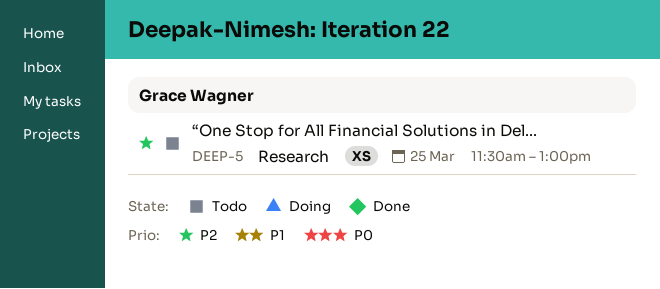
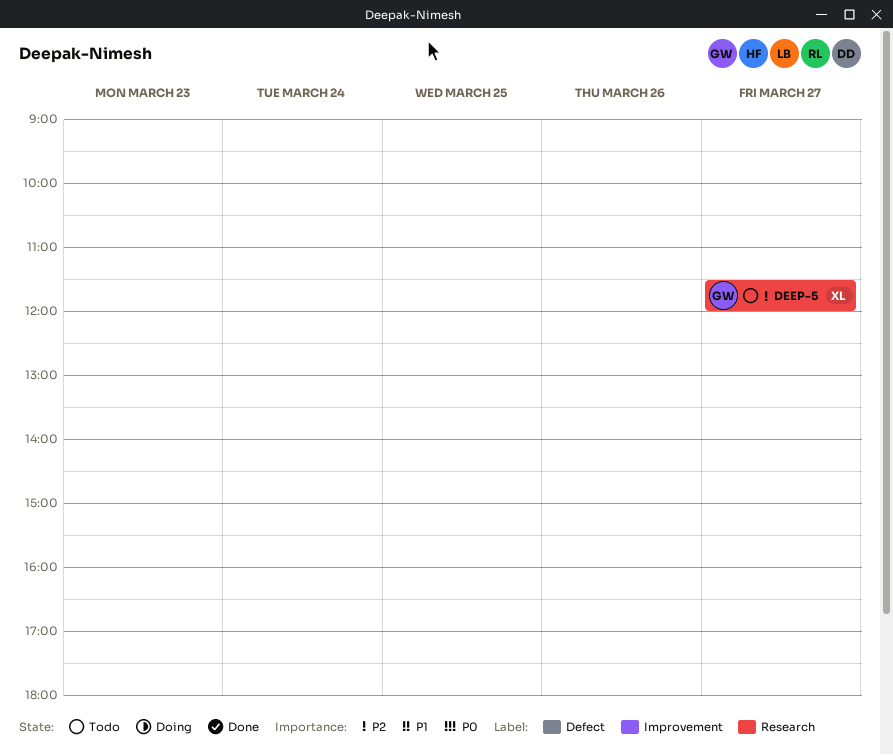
DEEP-5, estimate: XS -> XL
DEEP-5, day: Mar 25 -> Mar 27
DEEP-5, ends: 13:00 -> 12:00

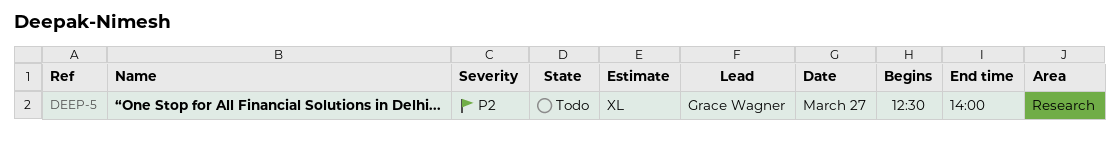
DEEP-5, begins: 11:30 -> 12:30
DEEP-5, ends: 12:00 -> 14:00

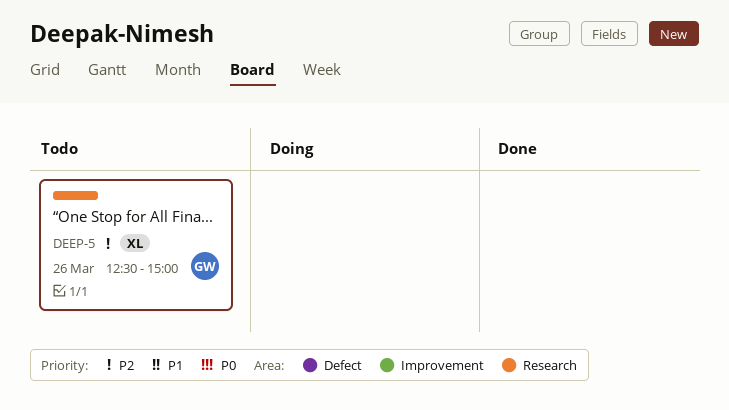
DEEP-5, day: Mar 27 -> Mar 26
DEEP-5, ends: 14:00 -> 15:00

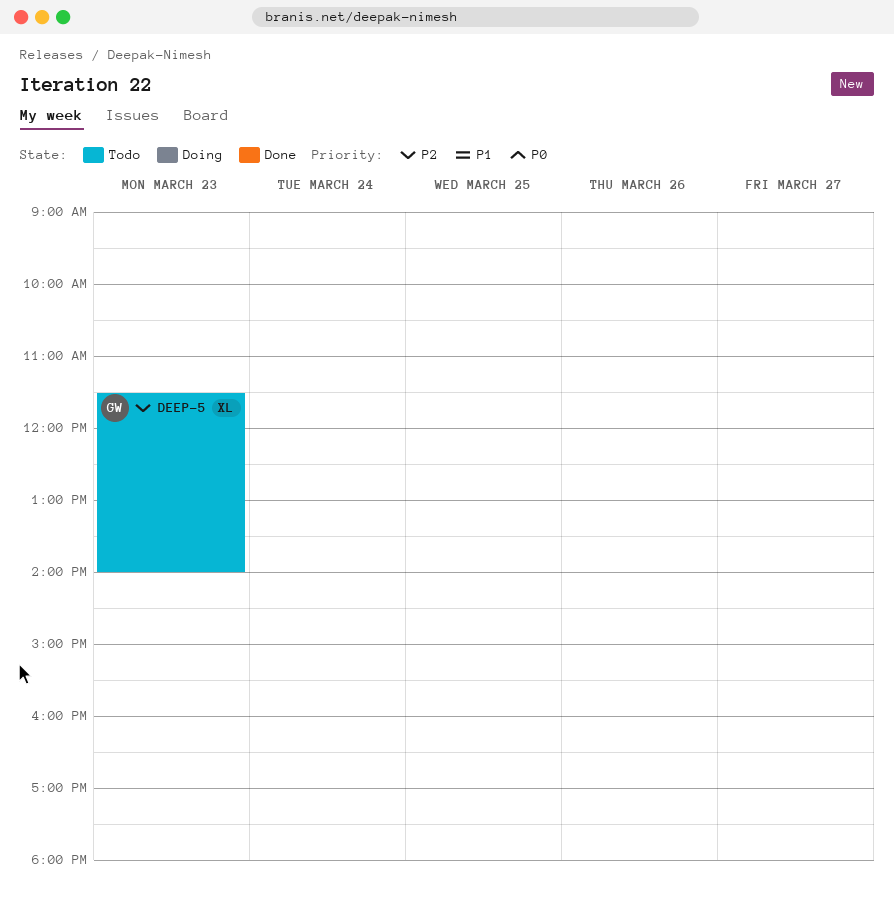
DEEP-5, day: Mar 26 -> Mar 23
DEEP-5, begins: 12:30 -> 11:30
DEEP-5, ends: 15:00 -> 14:00

